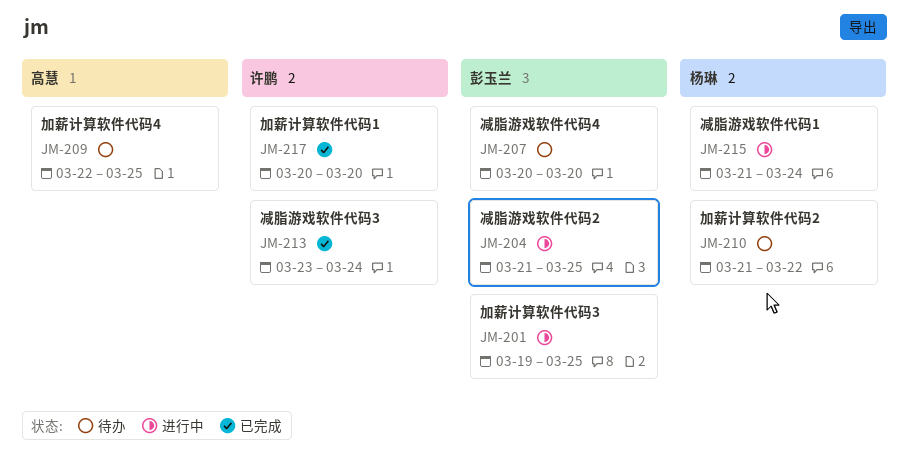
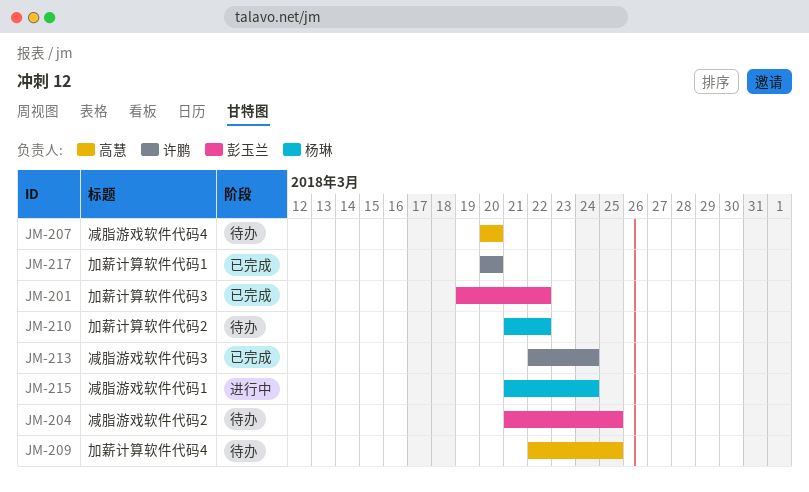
JM-201, status: 进行中 -> 已完成
JM-201, due: Mar 25 -> Mar 22
JM-204, status: 进行中 -> 待办
JM-207, owner: 彭玉兰 -> 高慧
JM-213, start: Mar 23 -> Mar 22

